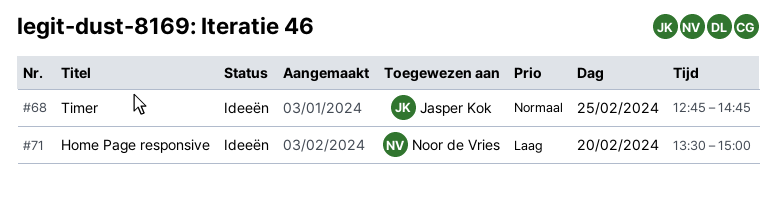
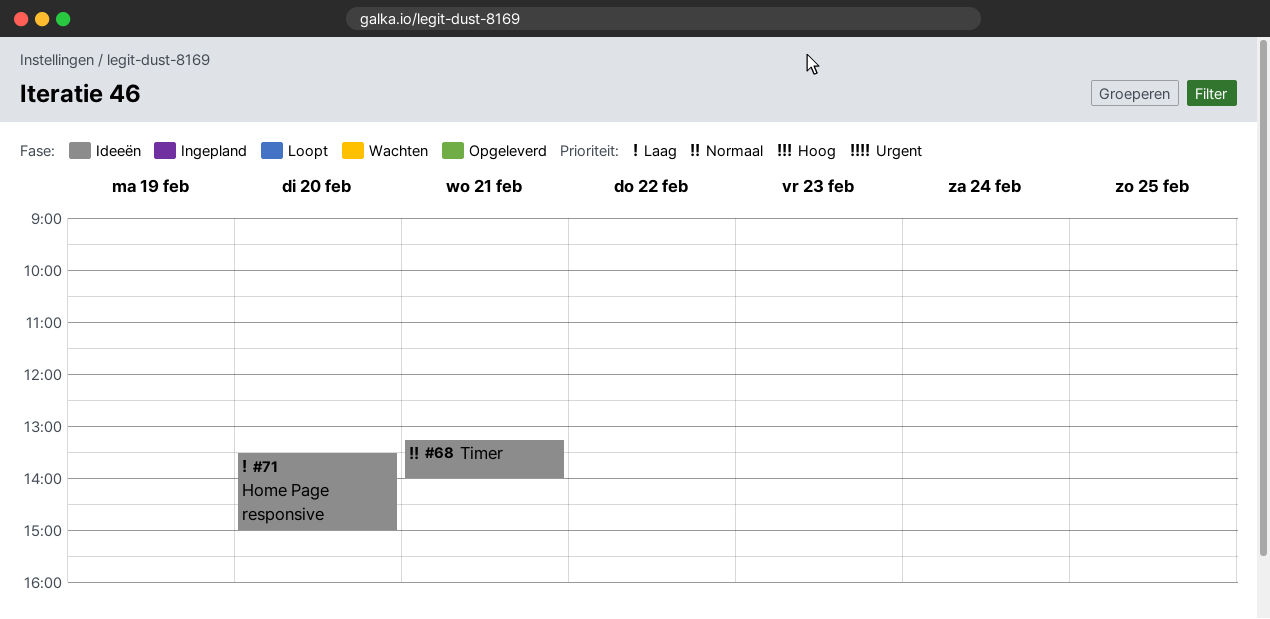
#68, day: Feb 25 -> Feb 21
#68, begins: 12:45 -> 13:15
#68, ends: 14:45 -> 14:00

